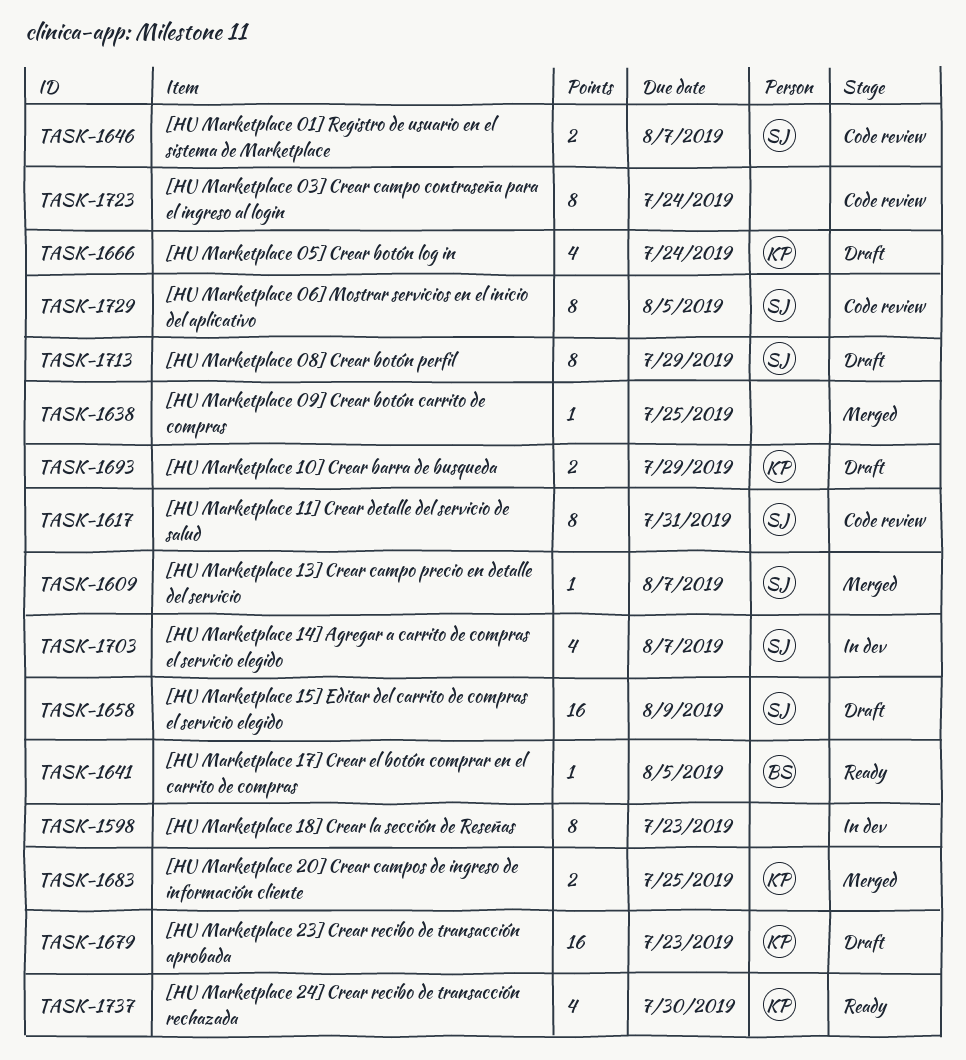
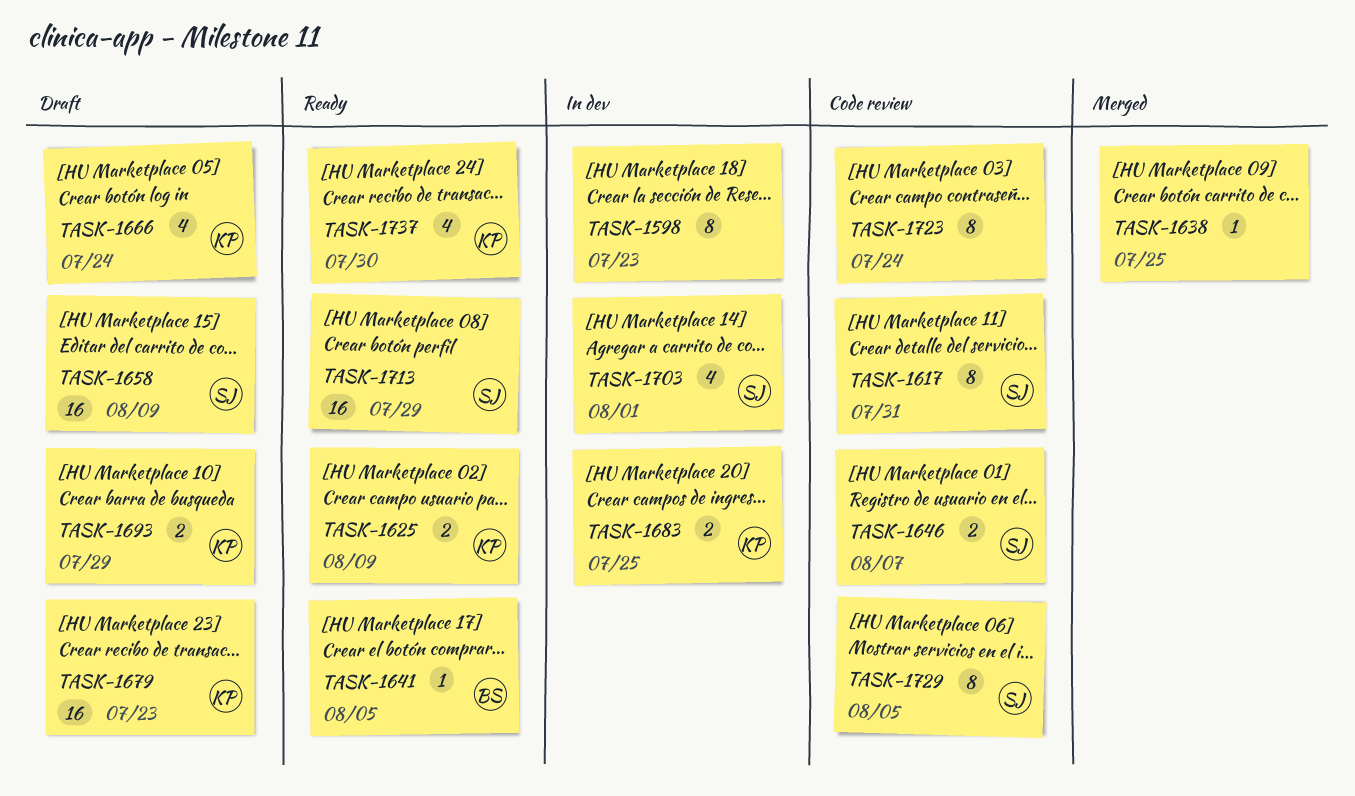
TASK-1609: present -> none
TASK-1625: none -> present
TASK-1683, status: Merged -> In dev
TASK-1703, due: Aug 7 -> Aug 1
TASK-1713, status: Draft -> Ready
TASK-1713, estimate: 8 -> 16

